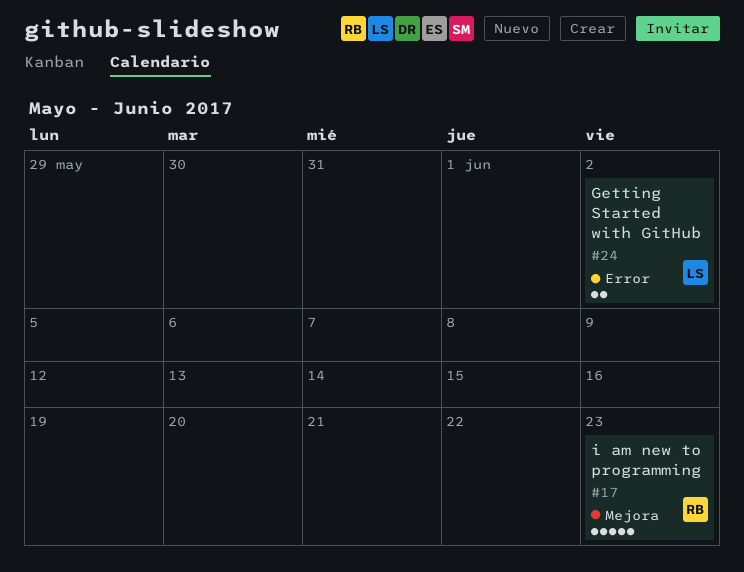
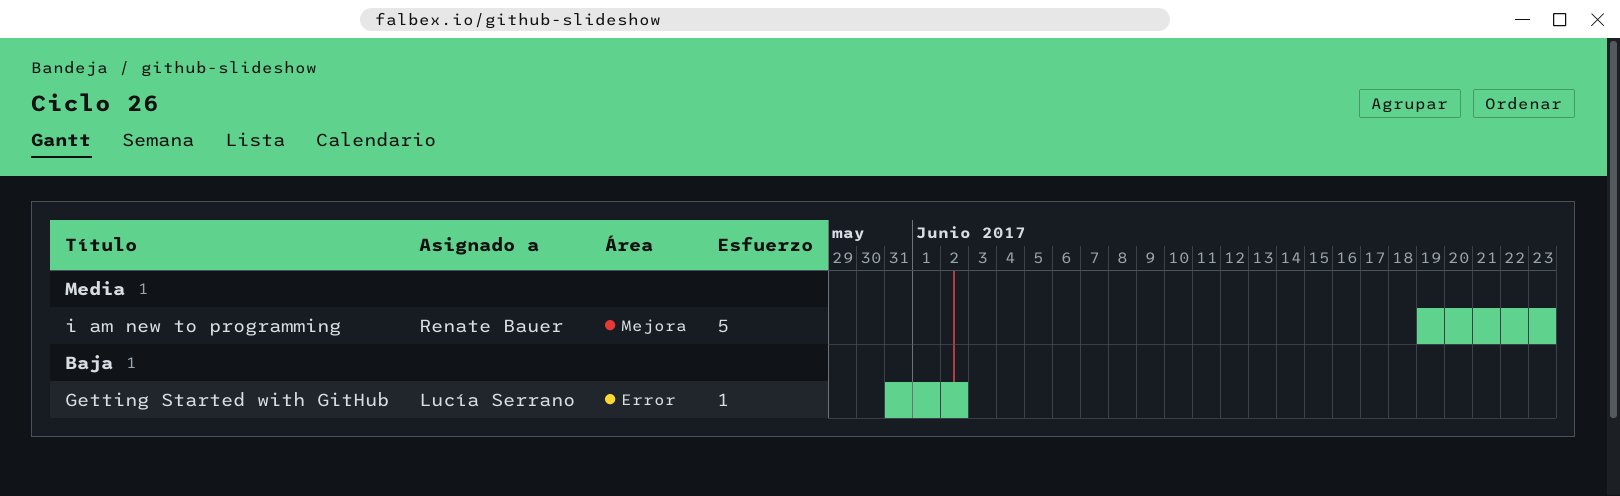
Getting Started with GitHub, estimate: 2 -> 1

